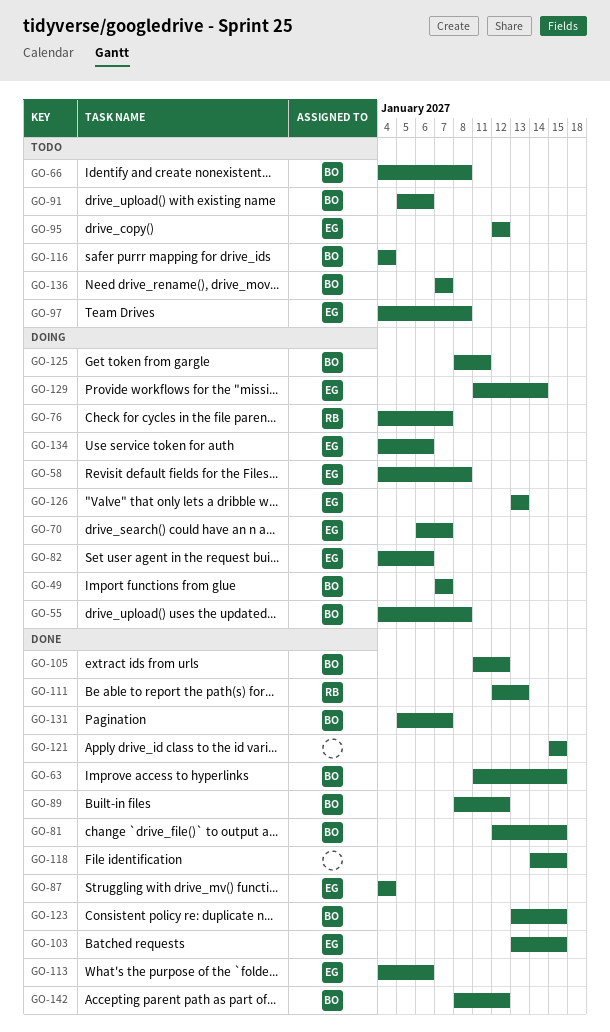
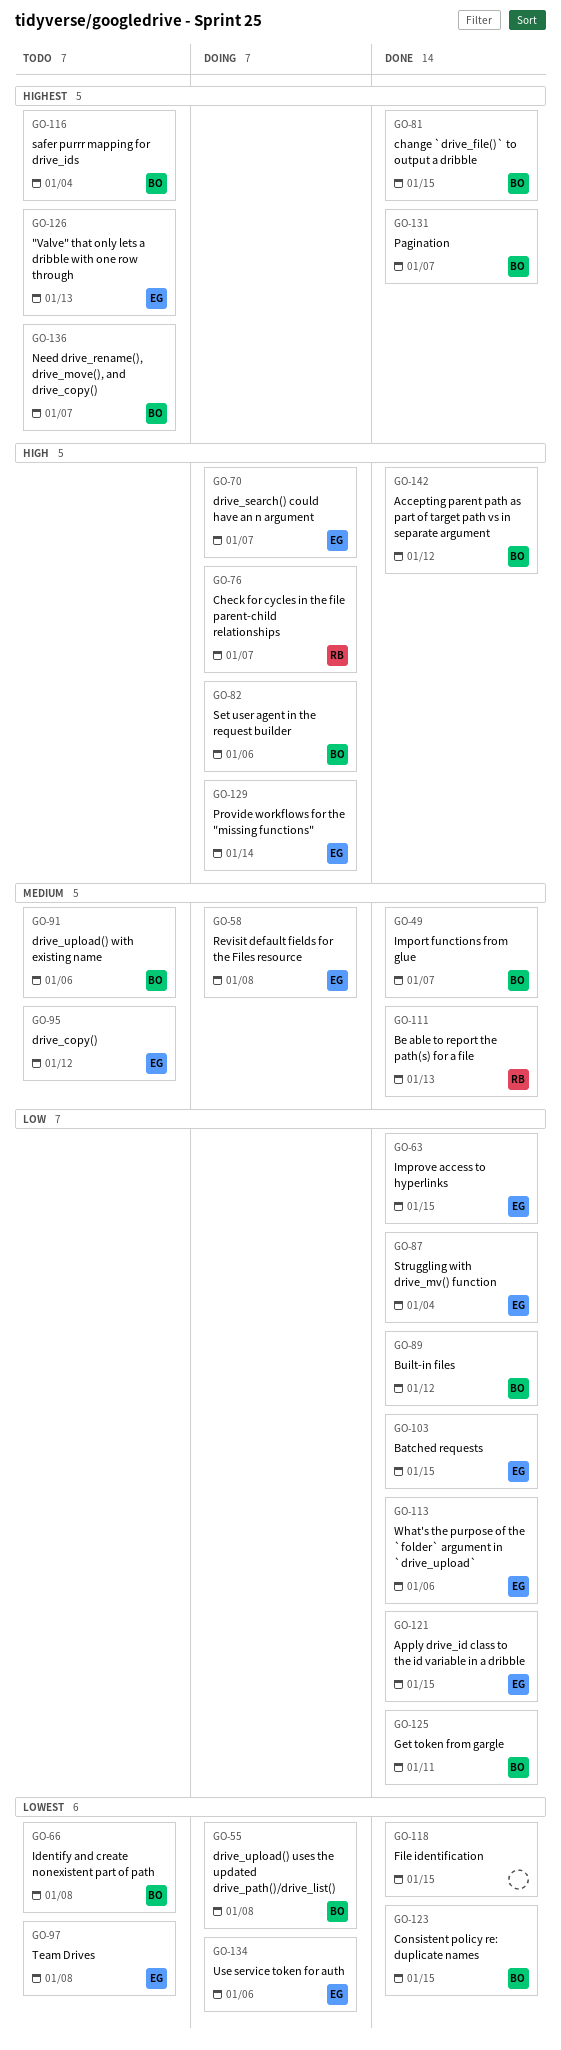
GO-49, status: Doing -> Done
GO-63, owner: BO -> EG
GO-82, owner: EG -> BO
GO-105: present -> none
GO-121, owner: none -> EG
GO-125, status: Doing -> Done
GO-126, status: Doing -> Todo

